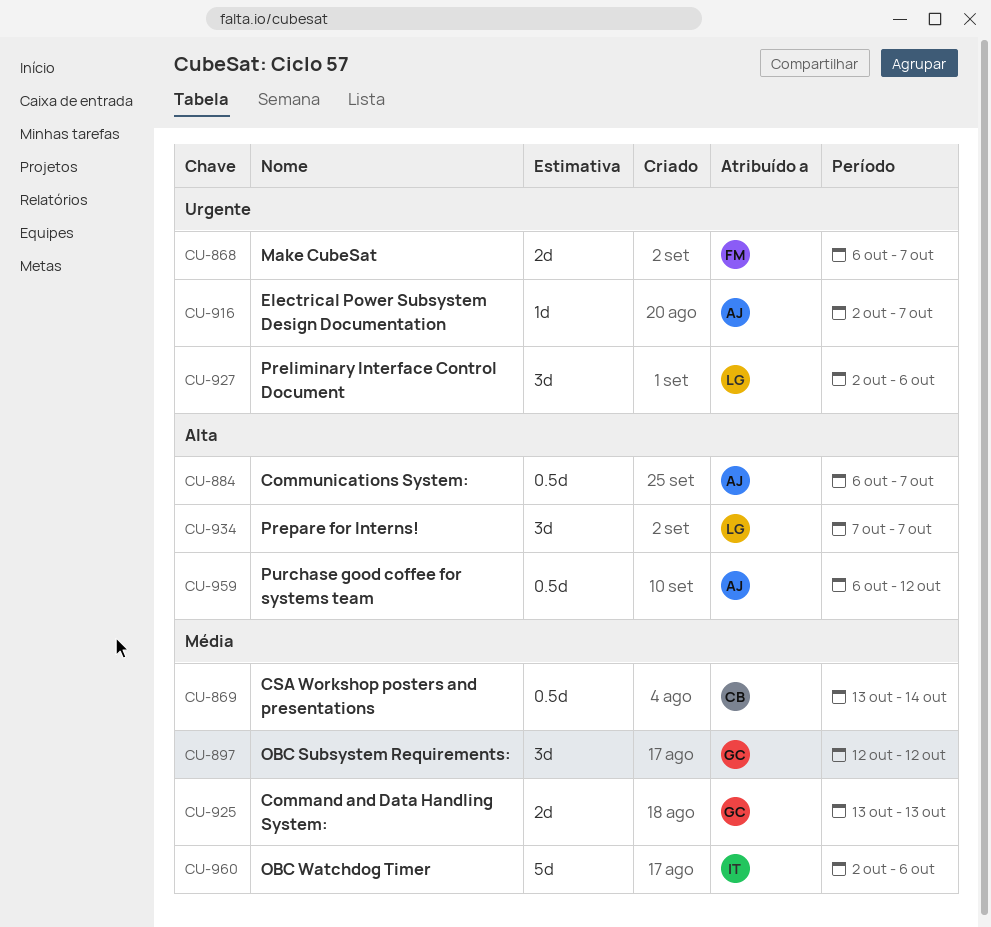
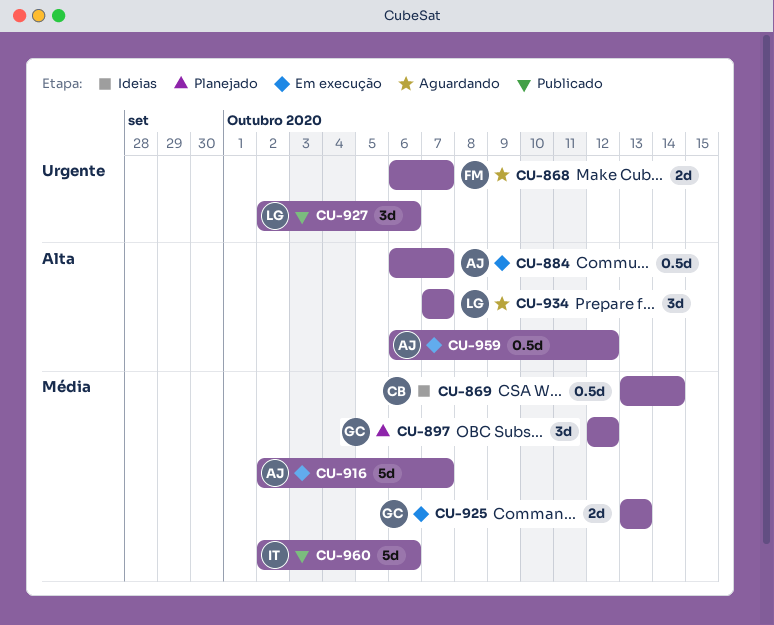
CU-916, priority: Urgente -> Média
CU-916, estimate: 1d -> 5d

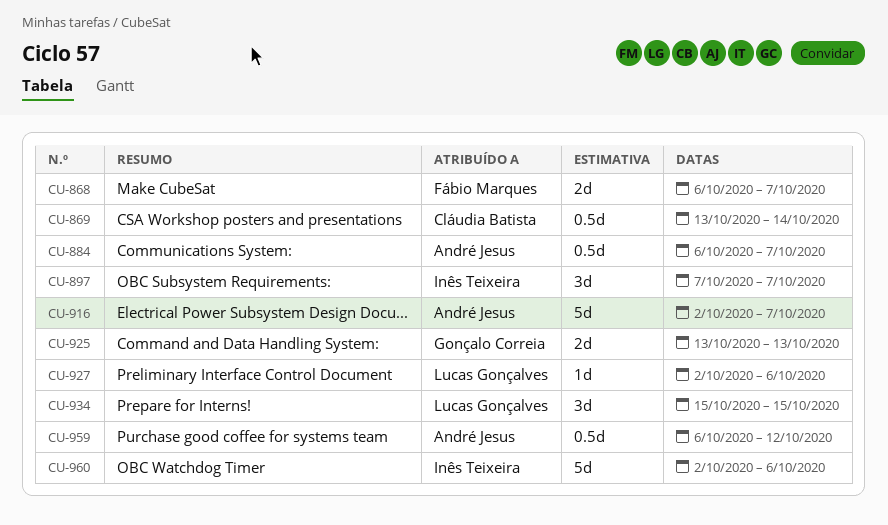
CU-897, owner: Gonçalo Correia -> Inês Teixeira
CU-897, start: Oct 12 -> Oct 7
CU-897, due: Oct 12 -> Oct 7
CU-927, estimate: 3d -> 1d
CU-934, start: Oct 7 -> Oct 15
CU-934, due: Oct 7 -> Oct 15

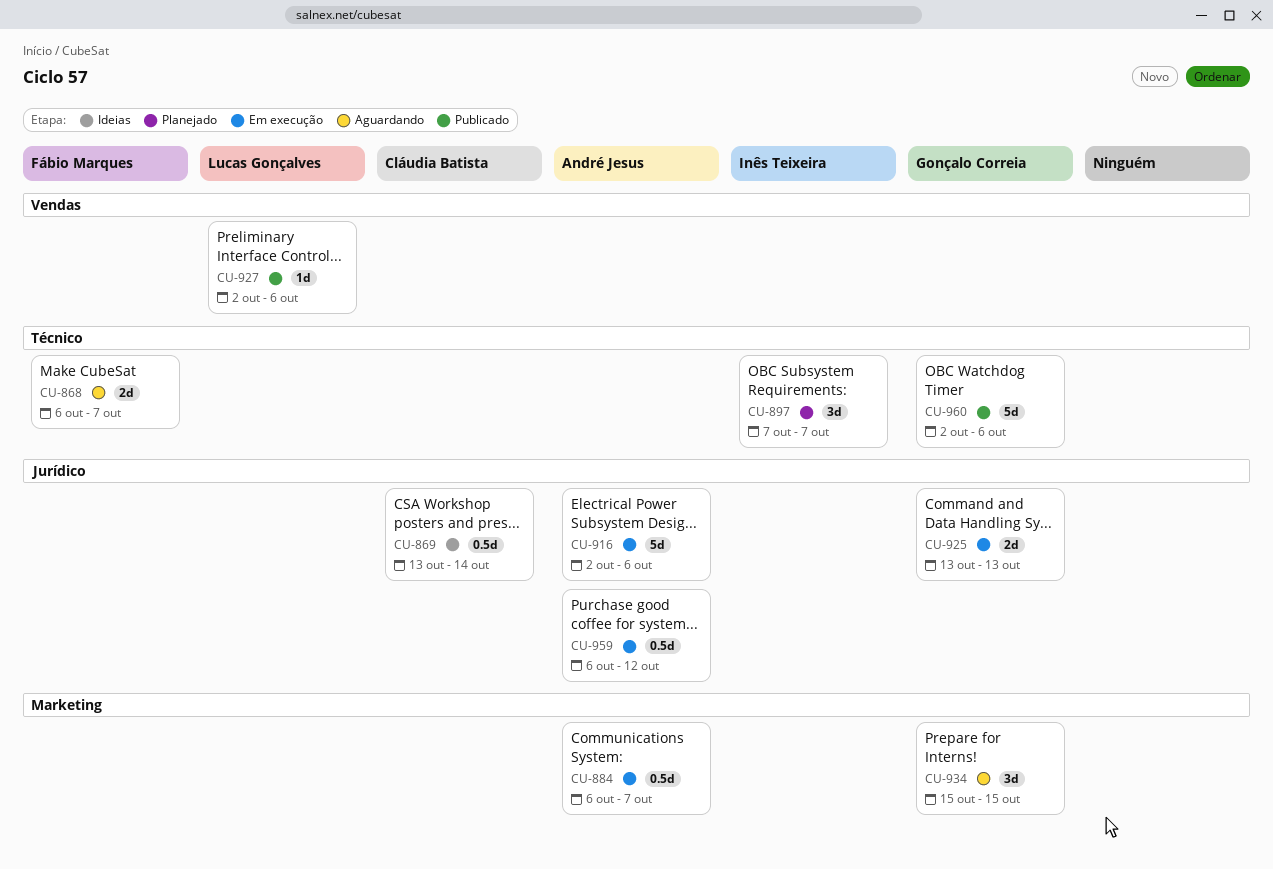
CU-916, due: Oct 7 -> Oct 6
CU-934, owner: Lucas Gonçalves -> Gonçalo Correia
CU-960, owner: Inês Teixeira -> Gonçalo Correia

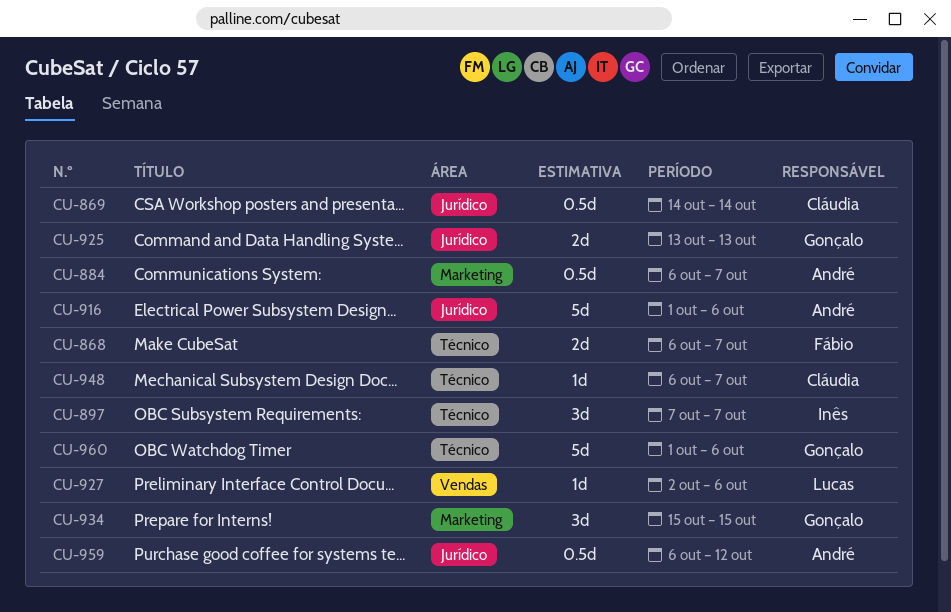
CU-869, start: Oct 13 -> Oct 14
CU-916, start: Oct 2 -> Oct 1
CU-948: none -> present
CU-960, start: Oct 2 -> Oct 1

